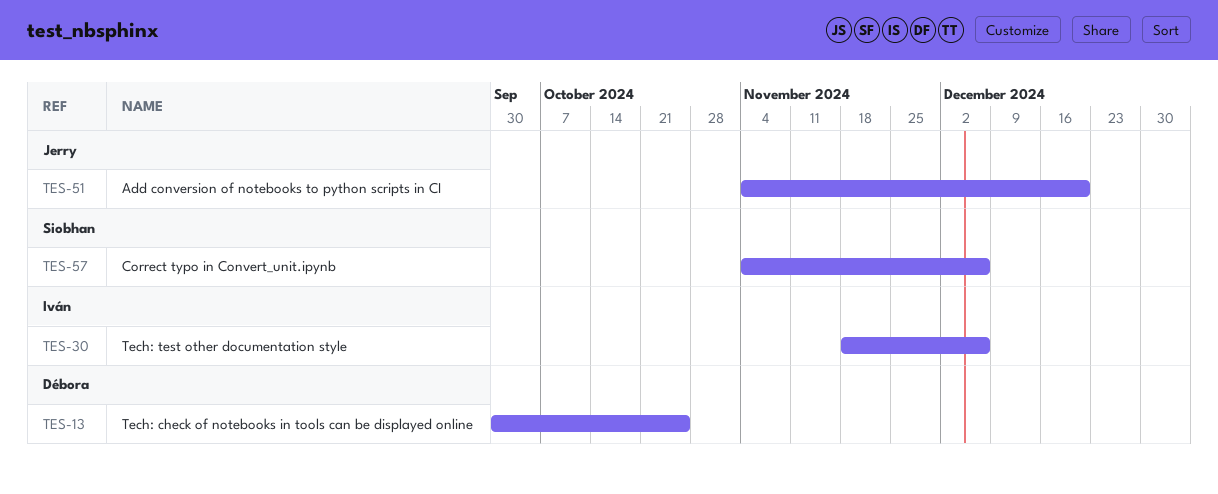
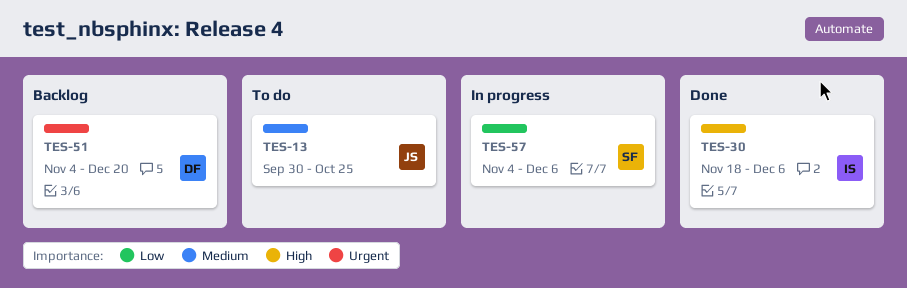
TES-13, owner: Débora -> Jerry
TES-51, owner: Jerry -> Débora

